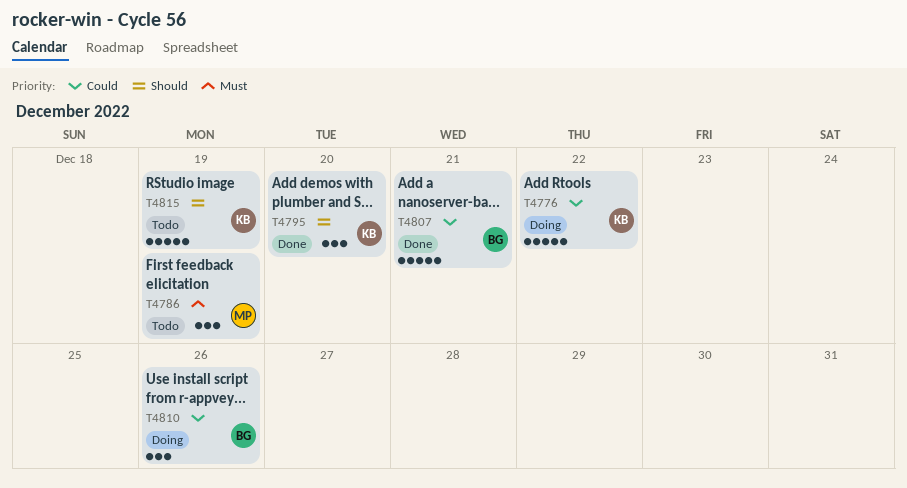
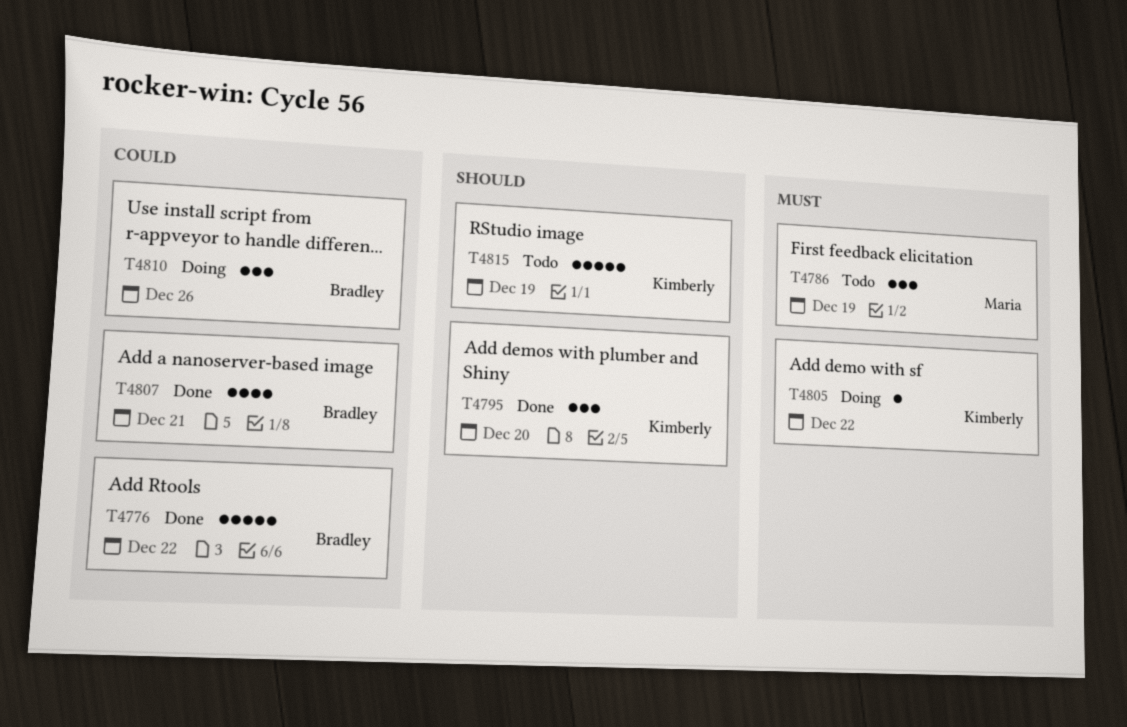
T4776, status: Doing -> Done
T4776, owner: Kimberly -> Bradley
T4805: none -> present
T4807, estimate: 5 -> 4

